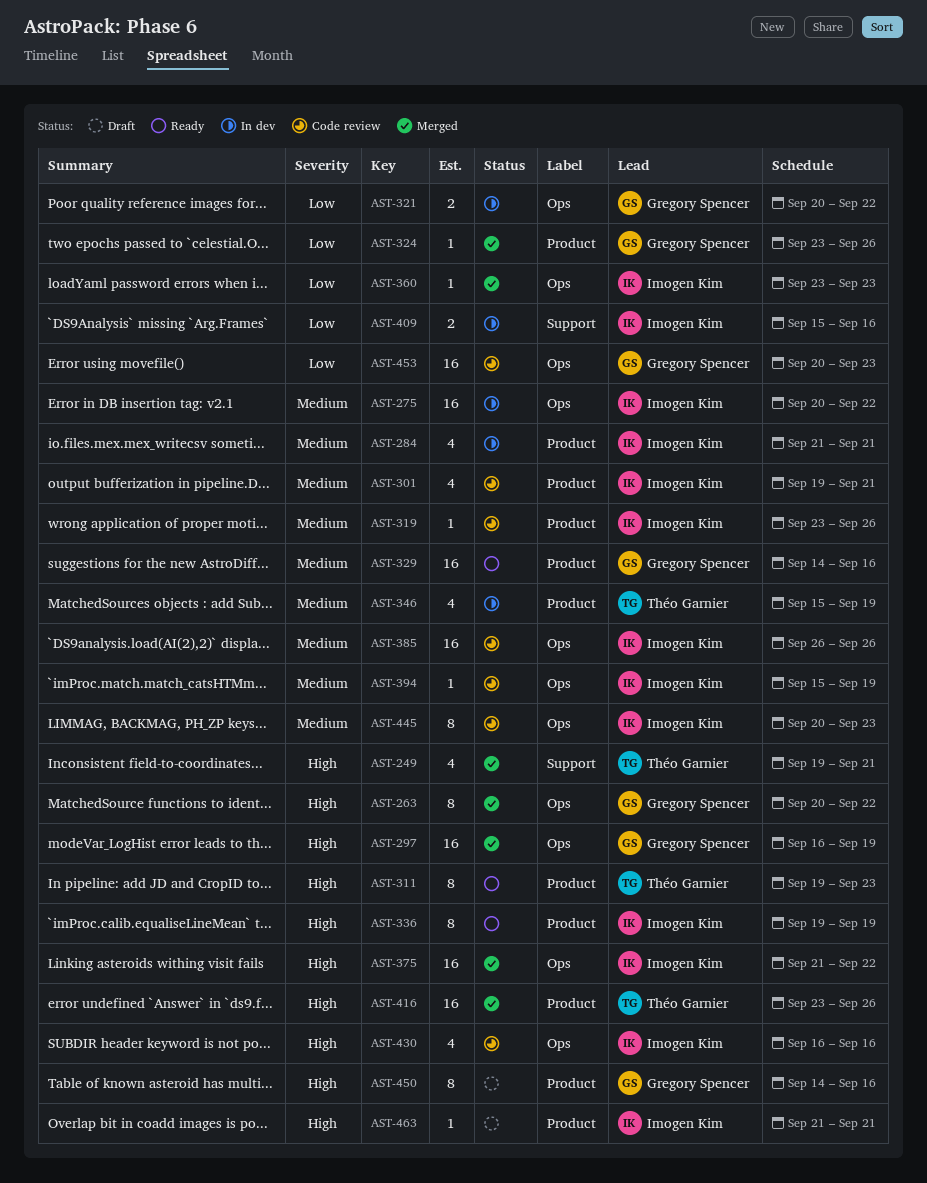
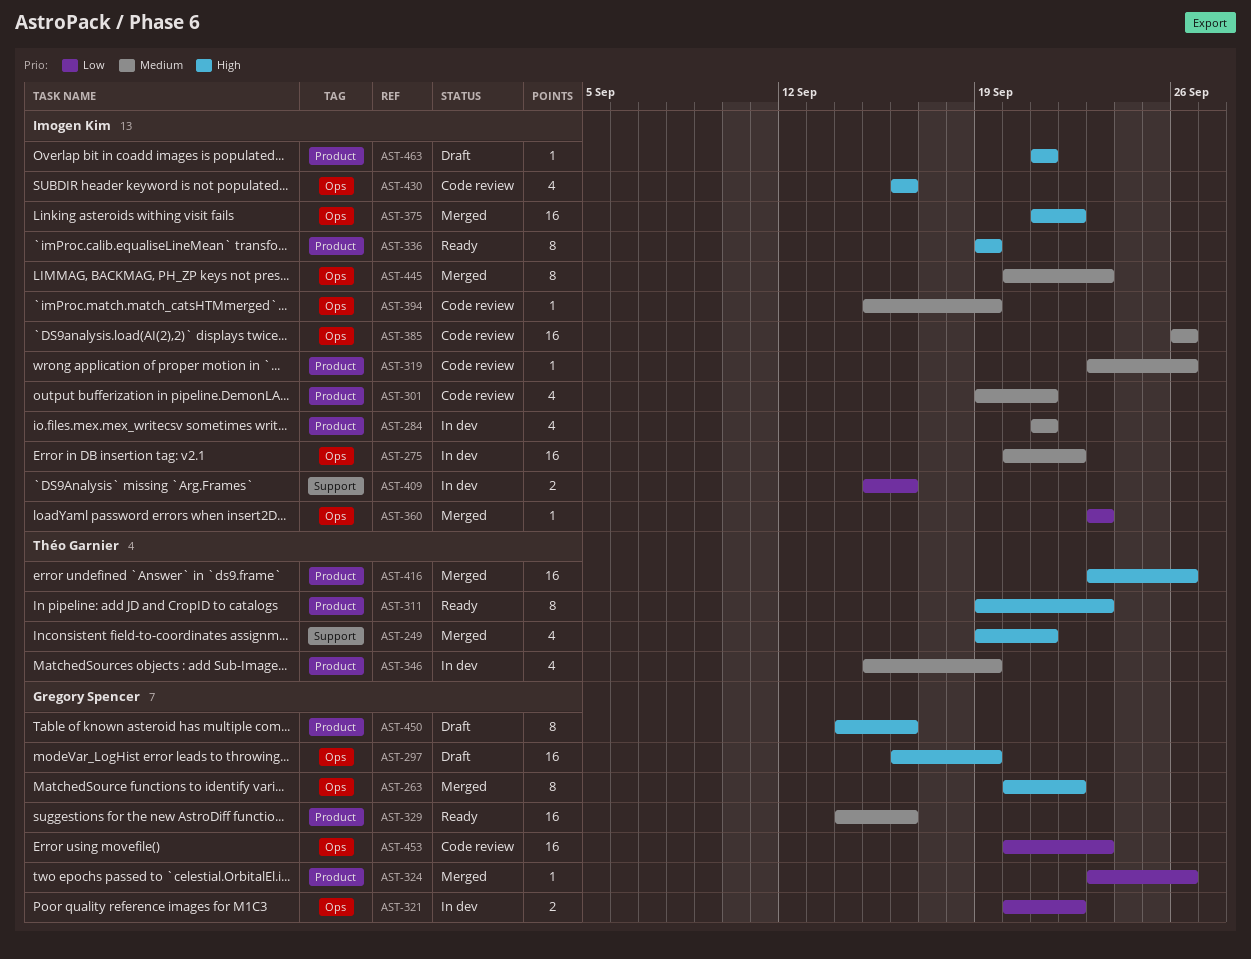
AST-297, status: Merged -> Draft
AST-445, status: Code review -> Merged

